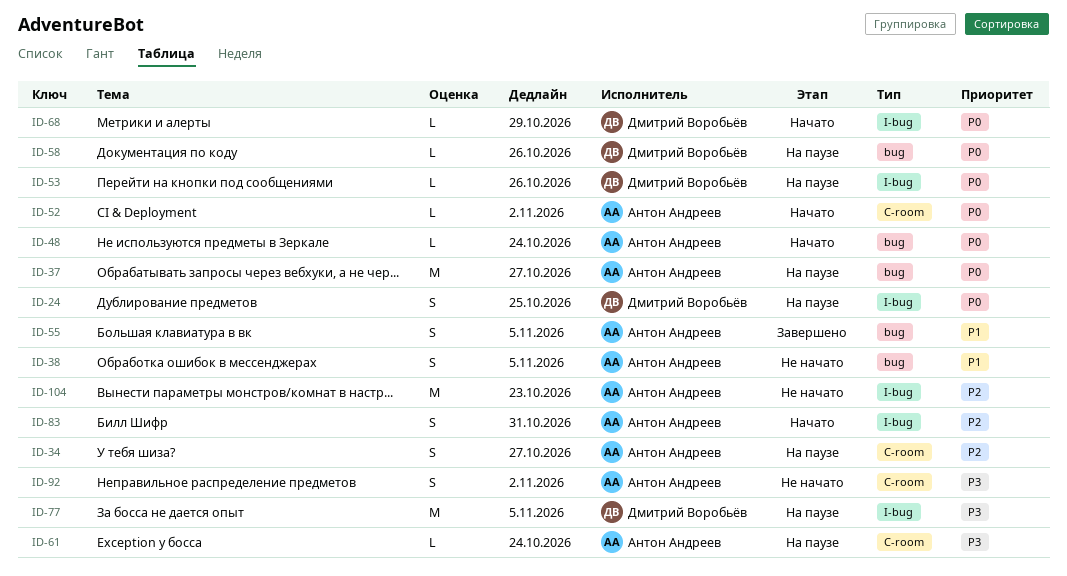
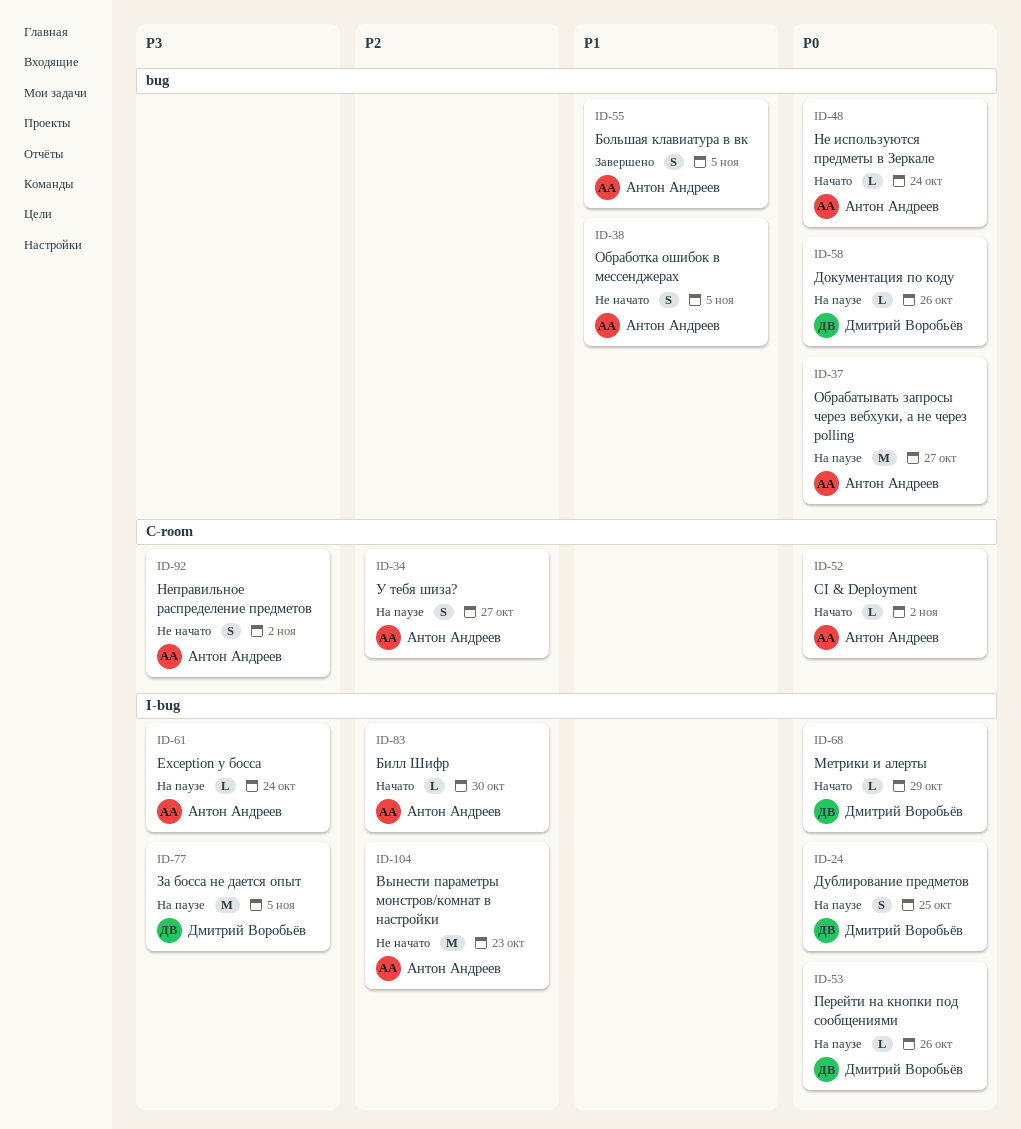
ID-61, label: C-room -> I-bug
ID-83, estimate: S -> L
ID-83, due: Oct 31 -> Oct 30

